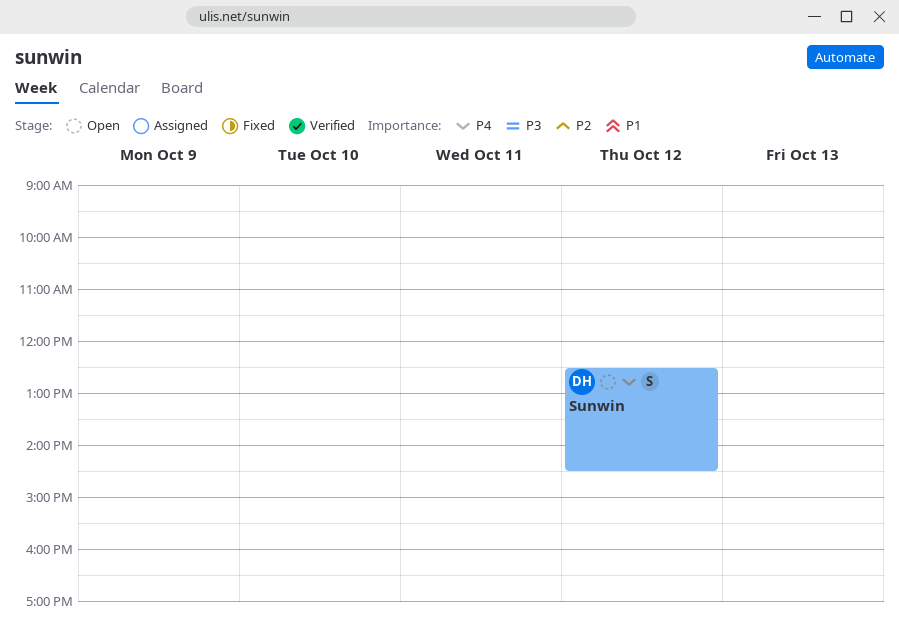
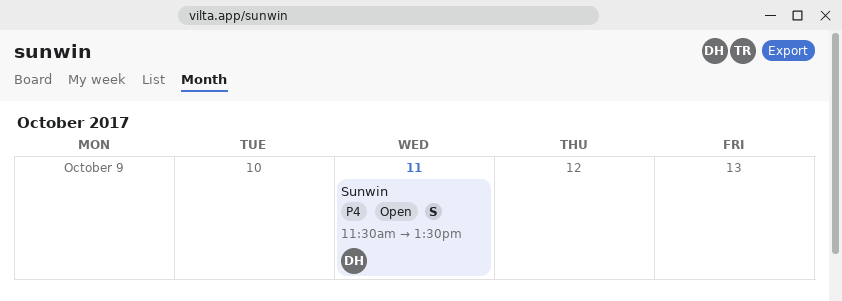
Sunwin, day: Oct 12 -> Oct 11
Sunwin, begins: 12:30 -> 11:30
Sunwin, ends: 14:30 -> 13:30

